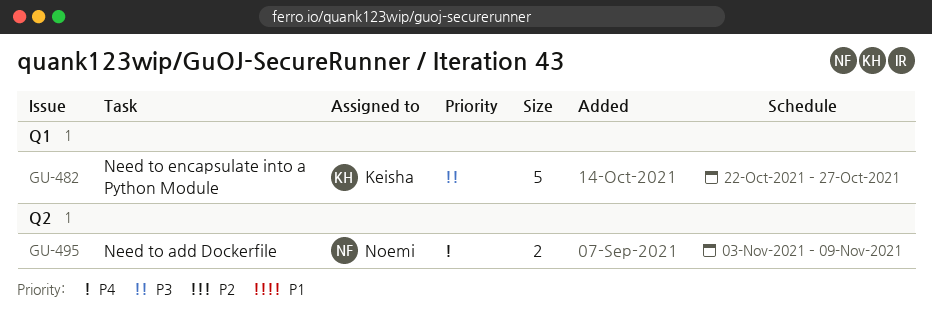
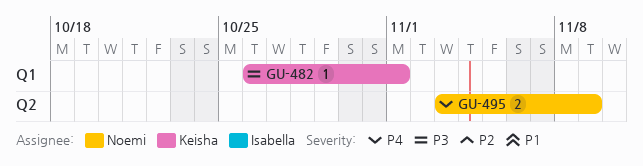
GU-482, estimate: 5 -> 1
GU-482, start: Oct 22 -> Oct 26
GU-482, due: Oct 27 -> Nov 1

